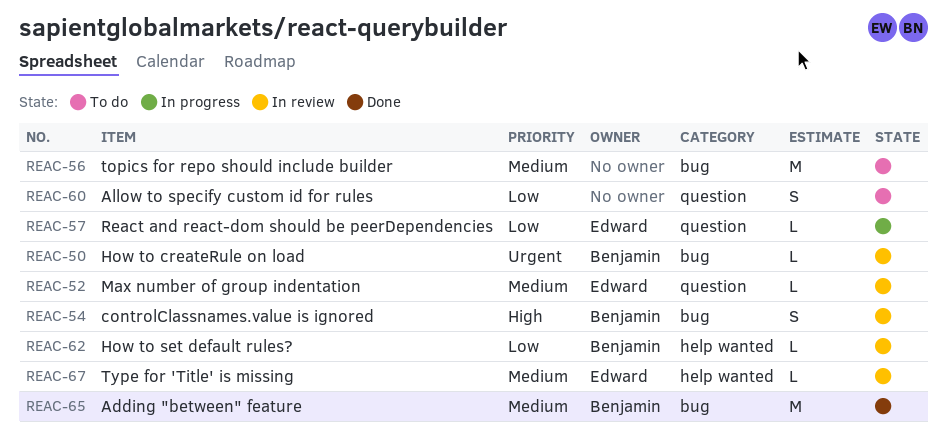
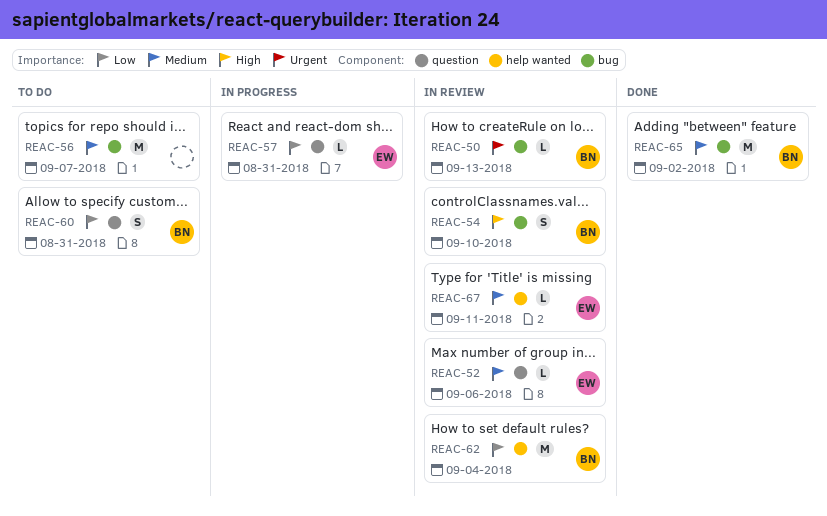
REAC-60, owner: none -> Benjamin
REAC-62, estimate: L -> M

